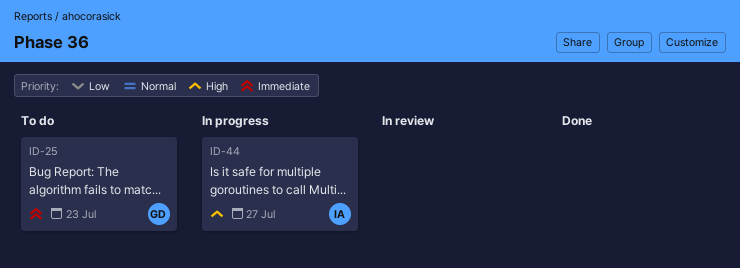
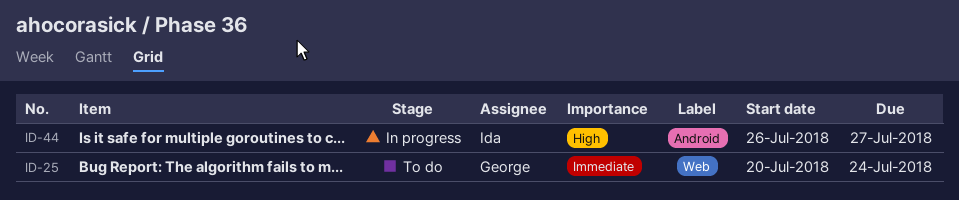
ID-25, due: Jul 23 -> Jul 24

